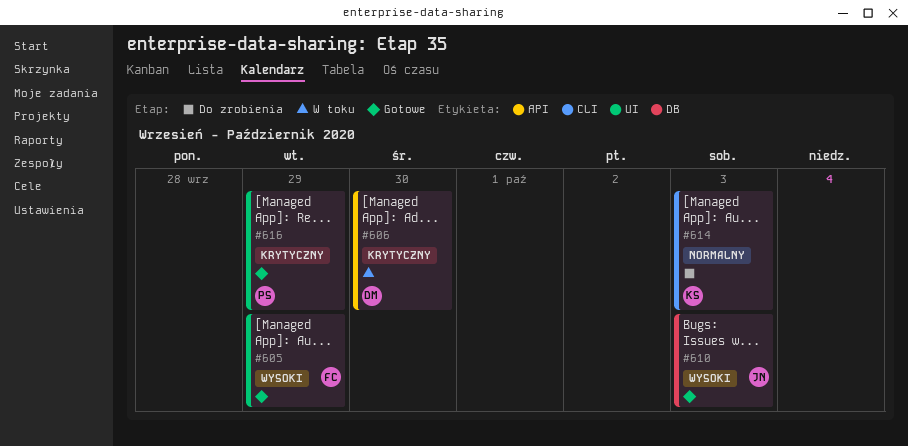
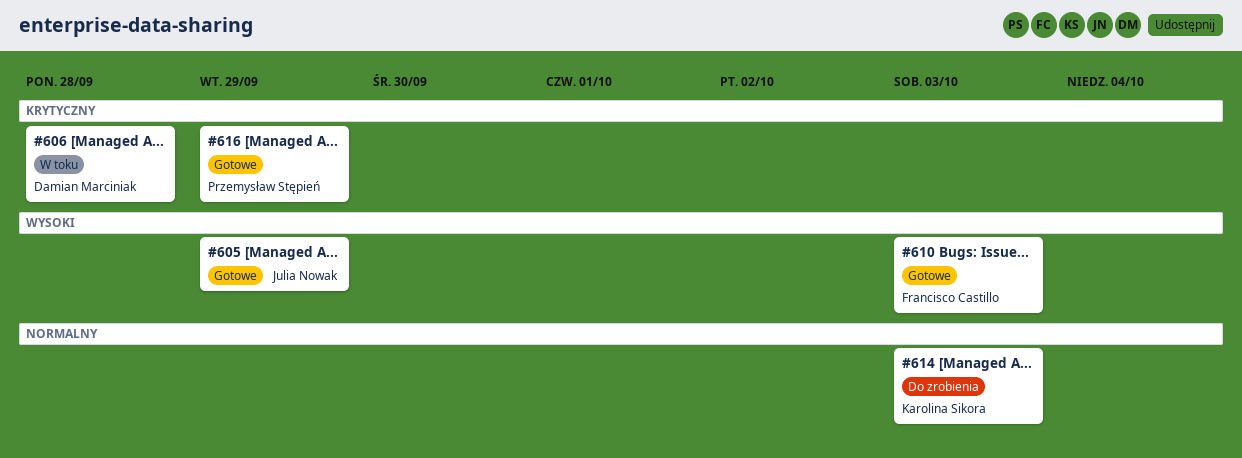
#605, owner: Francisco Castillo -> Julia Nowak
#606, due: Sep 30 -> Sep 28
#610, owner: Julia Nowak -> Francisco Castillo

